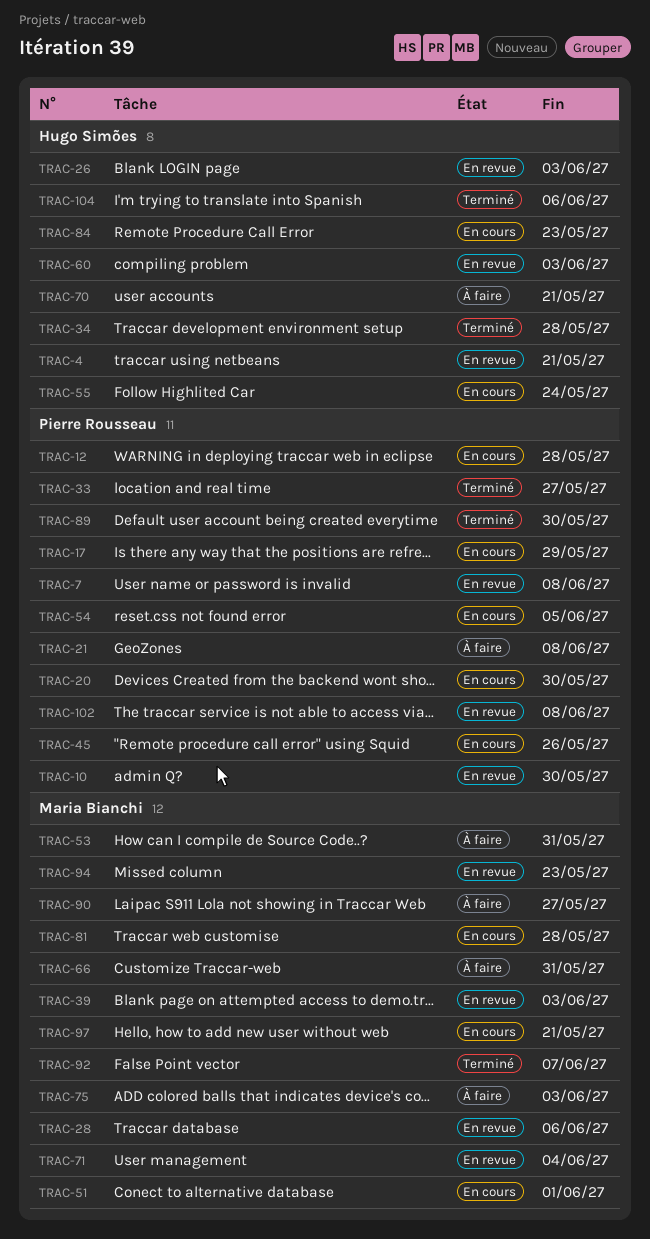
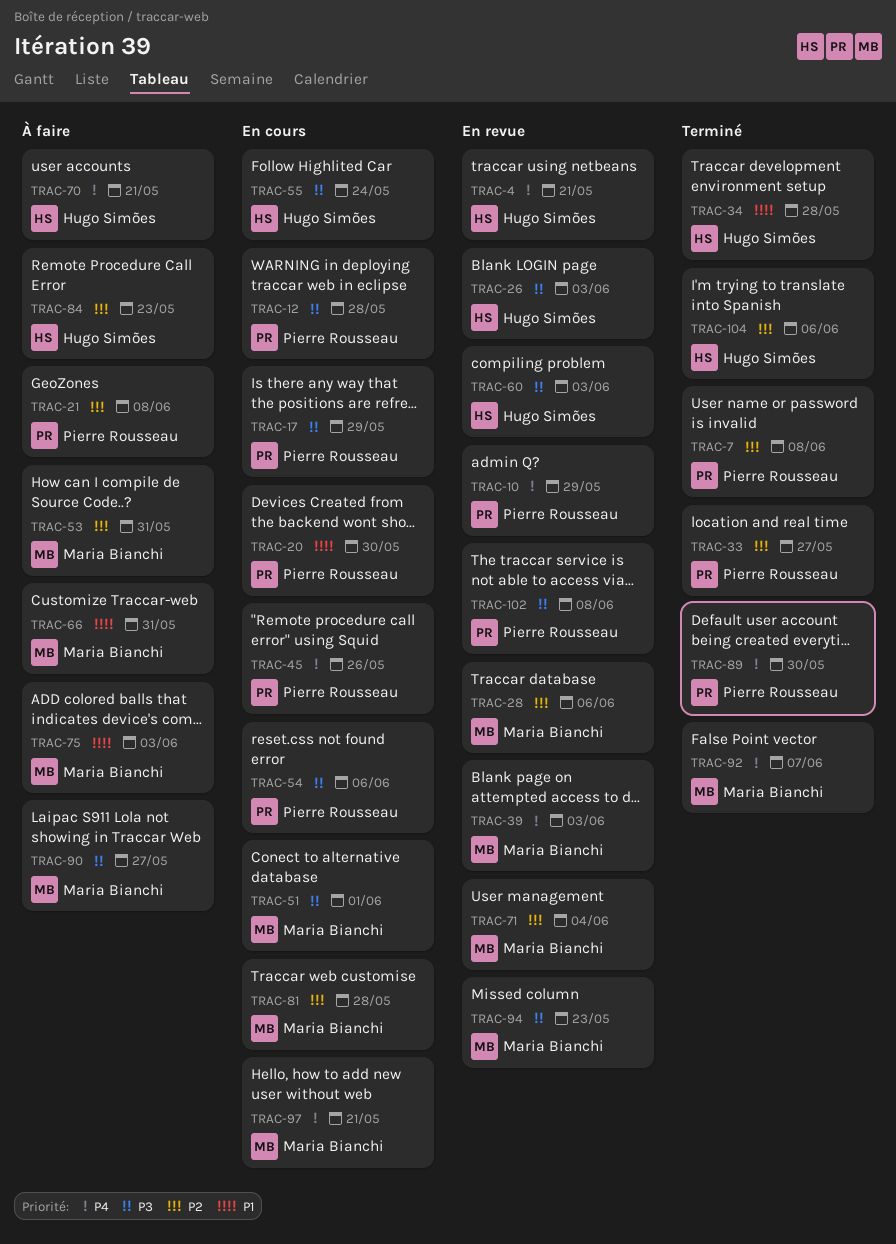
TRAC-7, status: En revue -> Terminé
TRAC-10, due: May 30 -> May 29
TRAC-54, due: Jun 5 -> Jun 6
TRAC-84, status: En cours -> À faire

